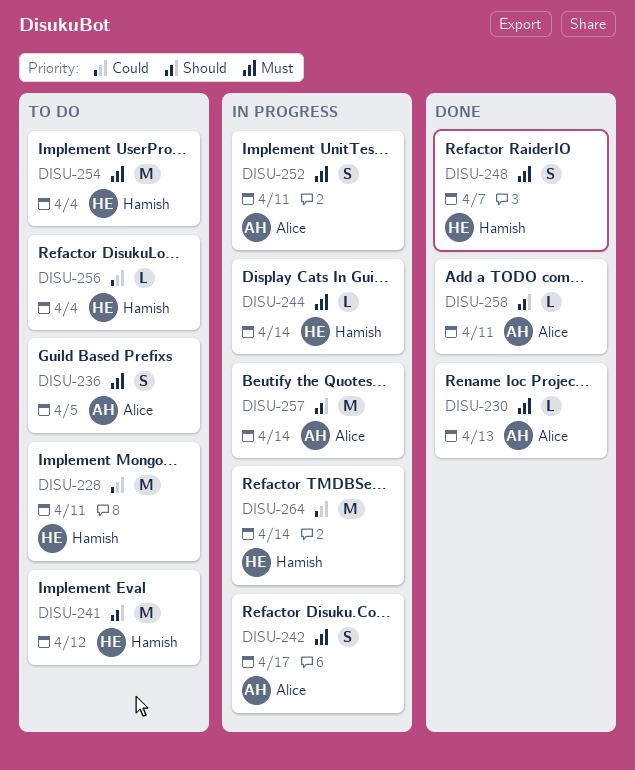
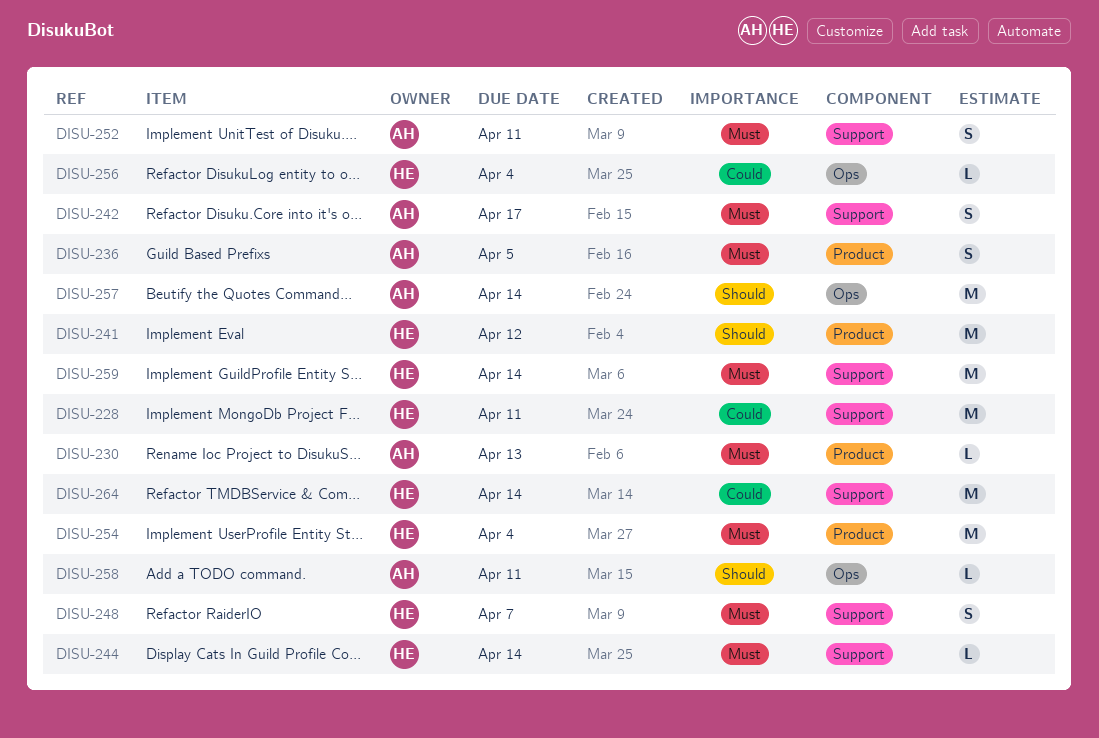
DISU-259: none -> present

